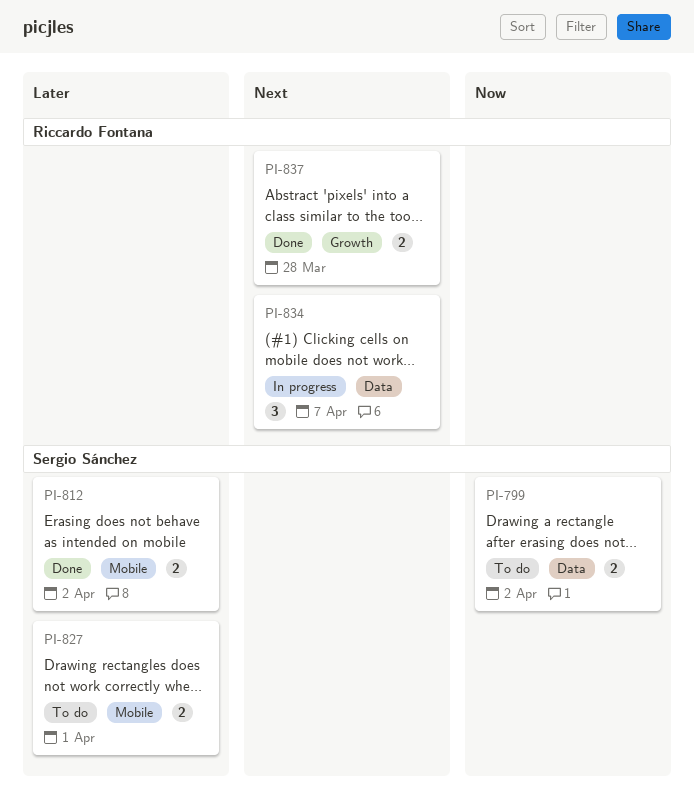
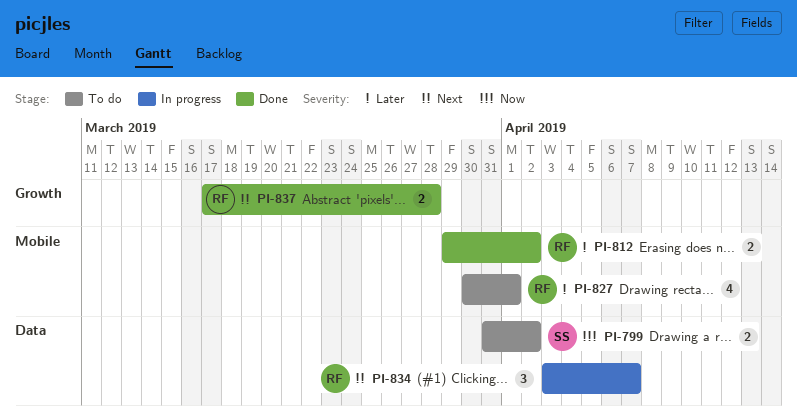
PI-812, owner: Sergio Sánchez -> Riccardo Fontana
PI-827, owner: Sergio Sánchez -> Riccardo Fontana
PI-827, estimate: 2 -> 4

